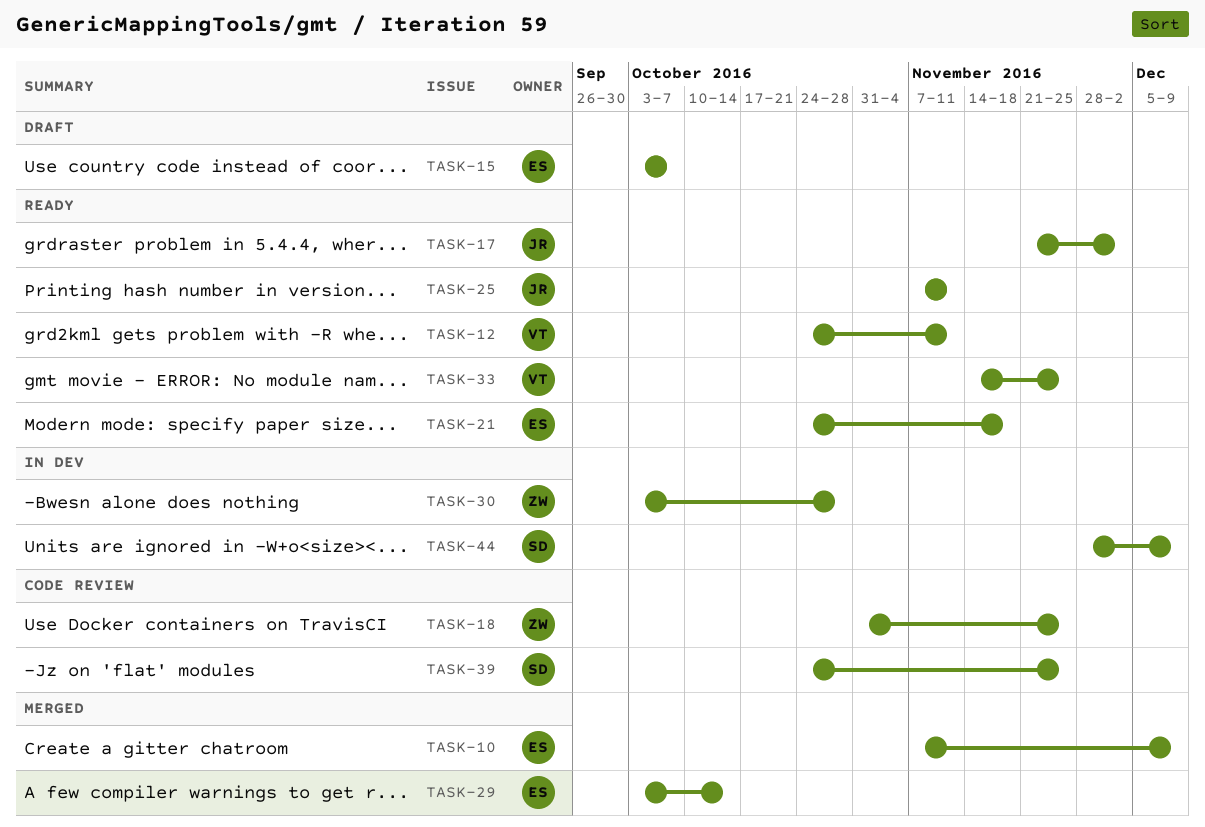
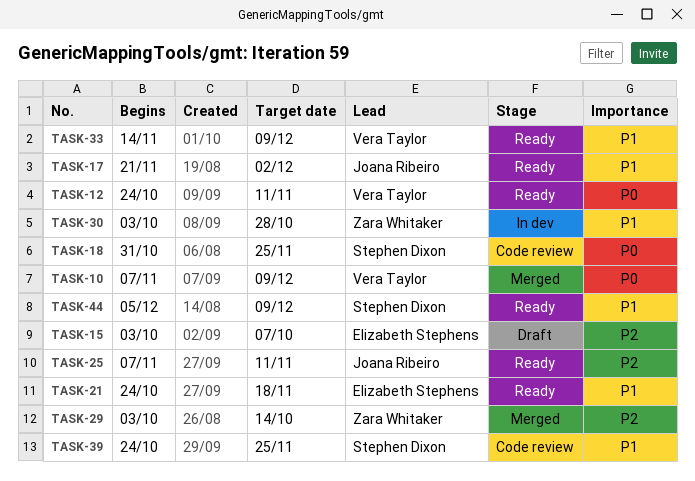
TASK-10, owner: Elizabeth Stephens -> Vera Taylor
TASK-18, owner: Zara Whitaker -> Stephen Dixon
TASK-29, owner: Elizabeth Stephens -> Zara Whitaker
TASK-33, due: Nov 25 -> Dec 9
TASK-44, status: In dev -> Ready
TASK-44, start: Nov 28 -> Dec 5

